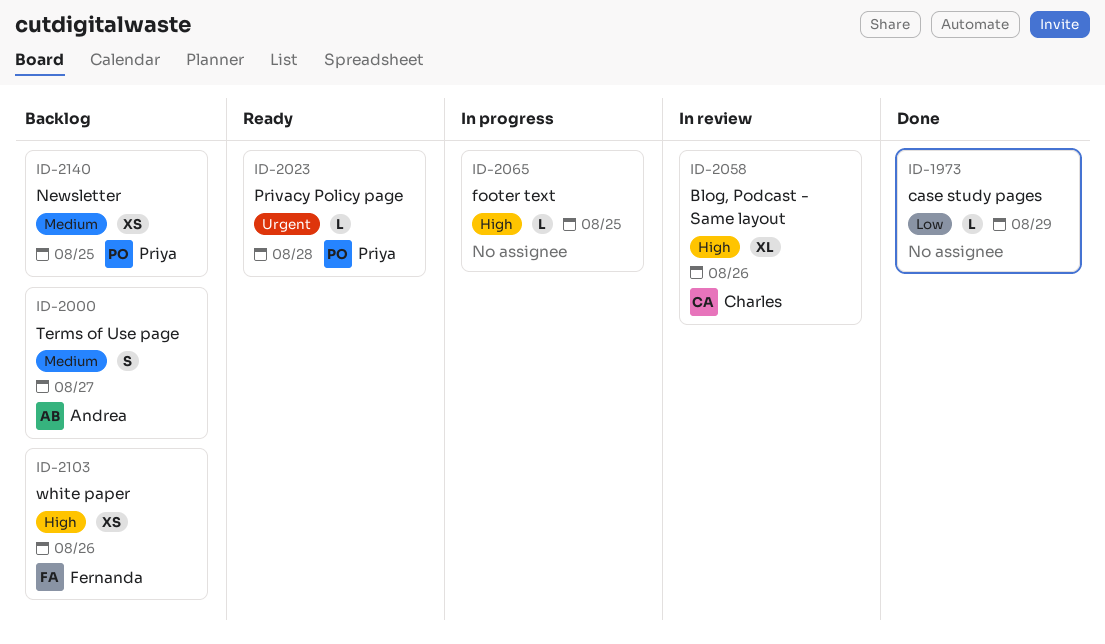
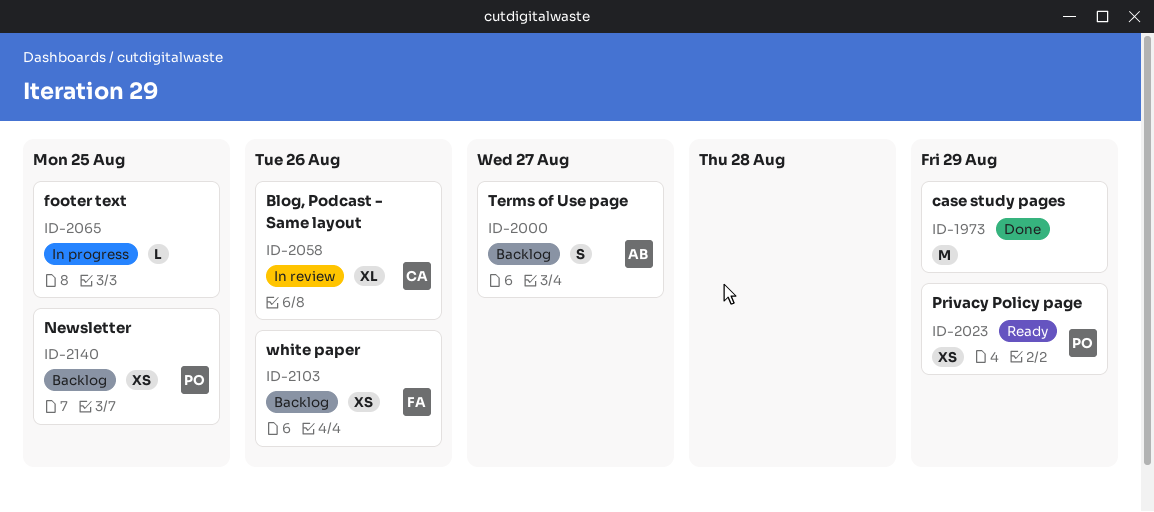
ID-1973, estimate: L -> M
ID-2023, estimate: L -> XS
ID-2023, due: Aug 28 -> Aug 29

